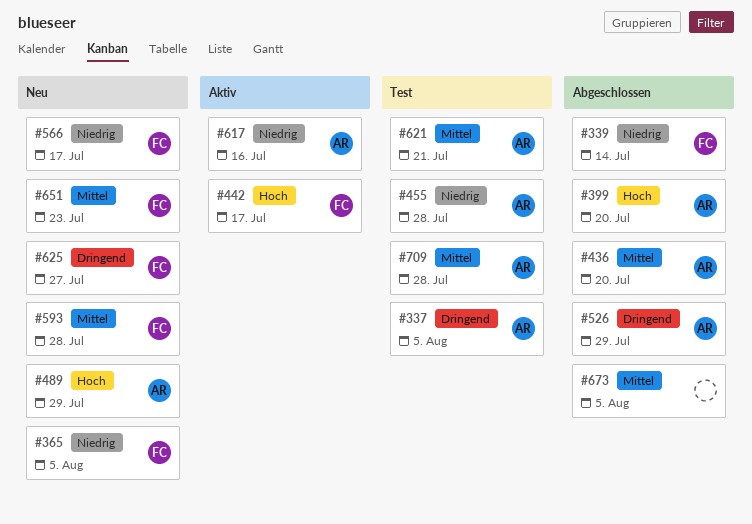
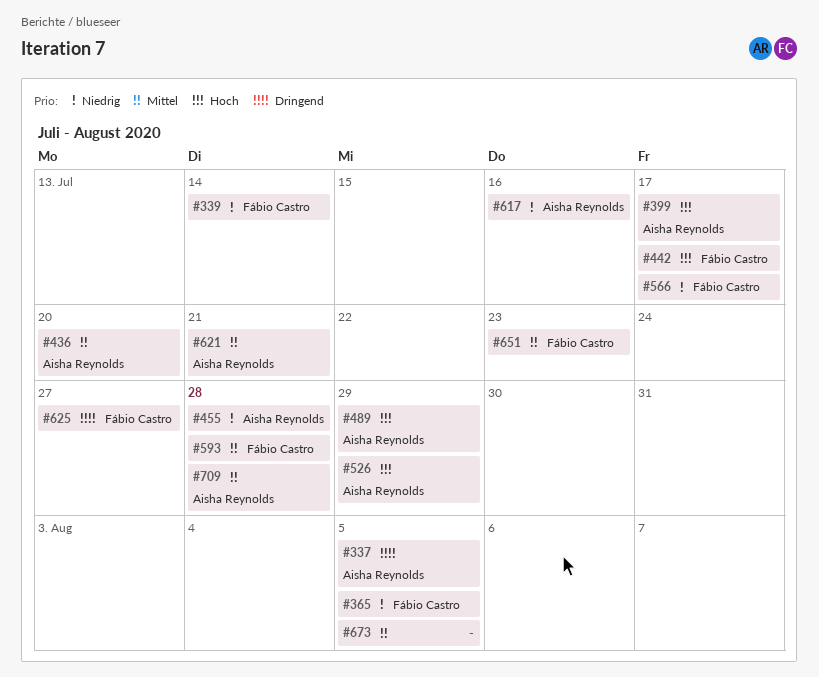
#399, due: Jul 20 -> Jul 17
#526, priority: Dringend -> Hoch

